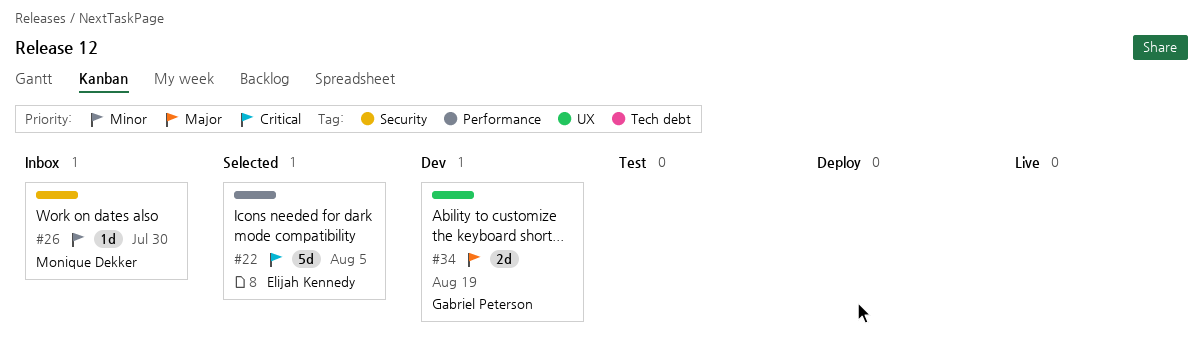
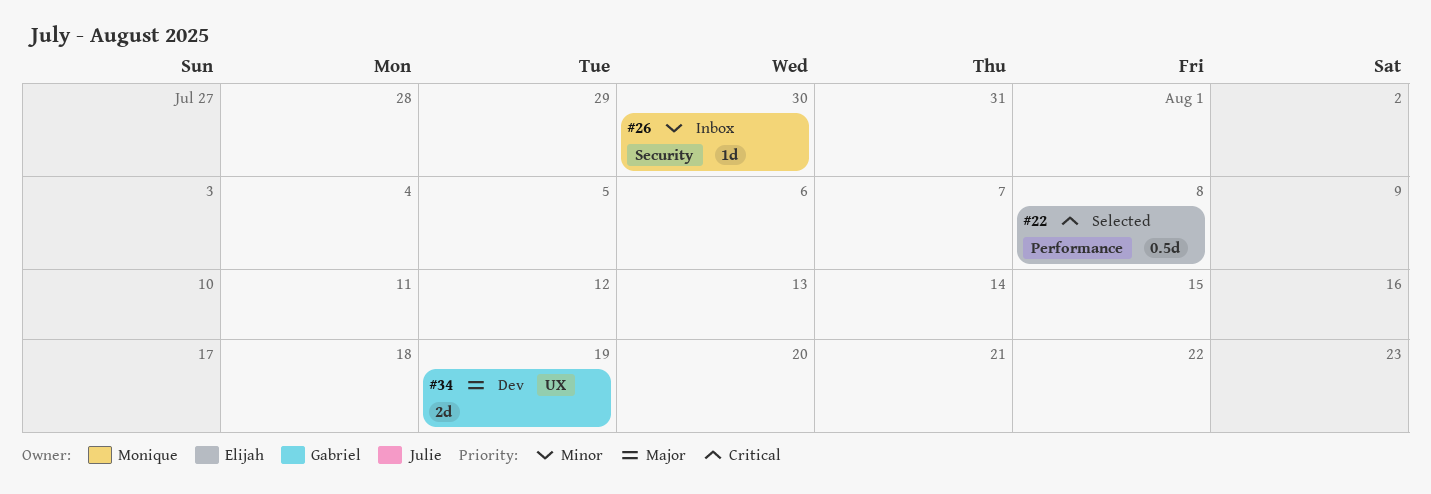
#22, estimate: 5d -> 0.5d
#22, due: Aug 5 -> Aug 8

